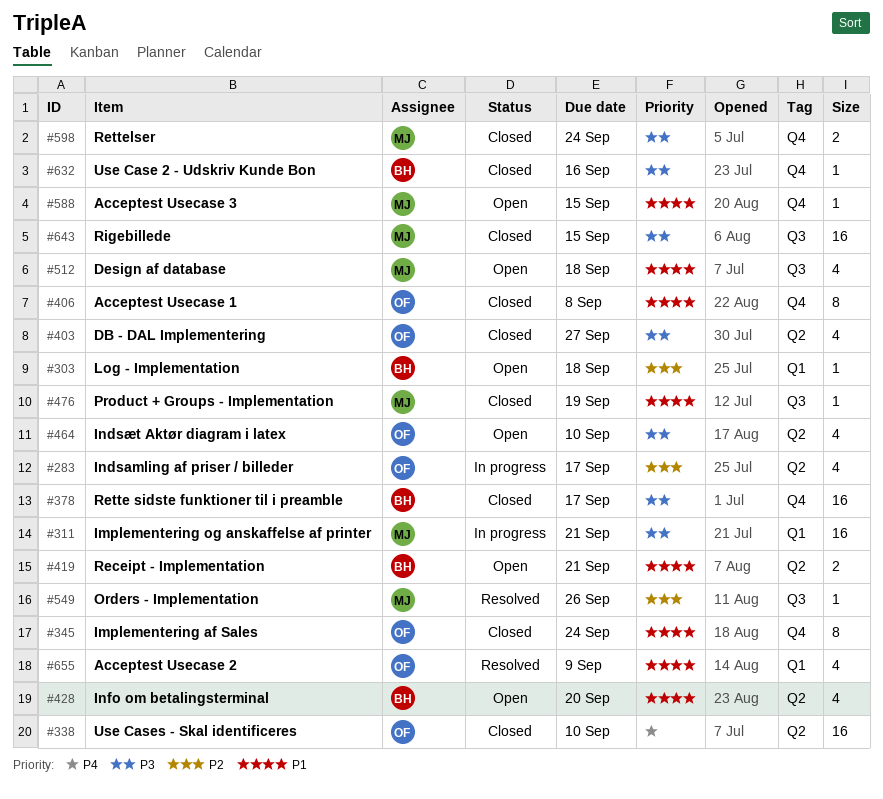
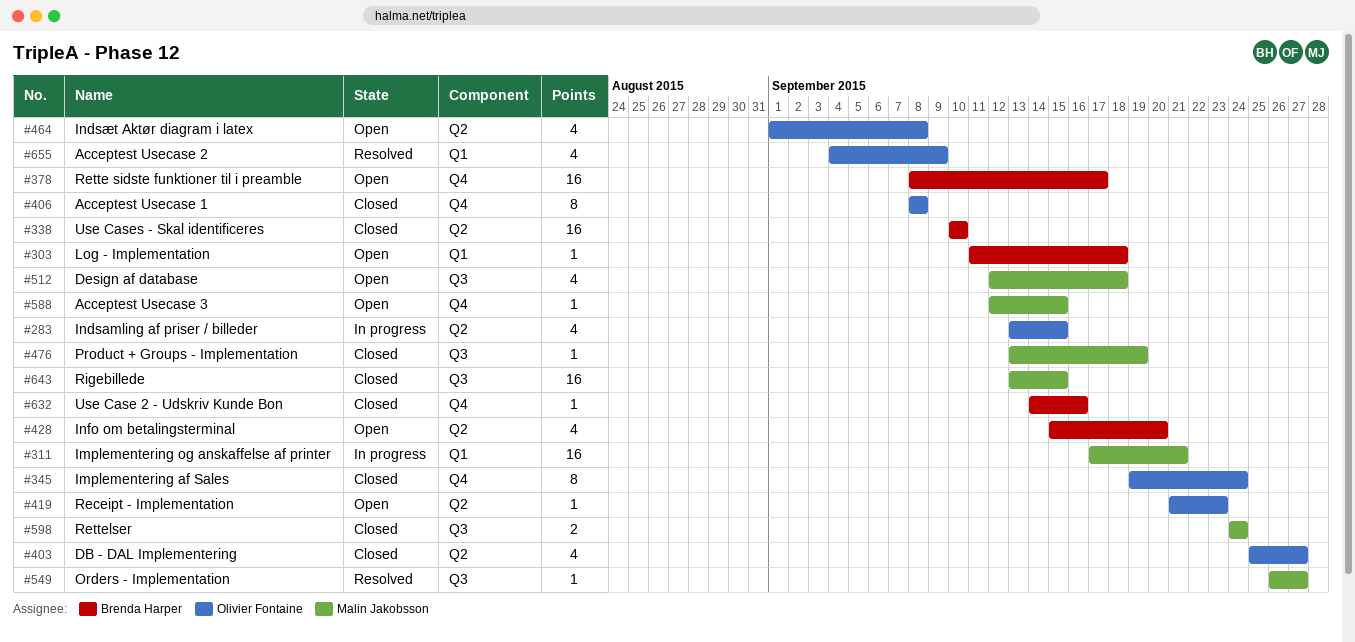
#283, due: Sep 17 -> Sep 15
#338, owner: Olivier Fontaine -> Brenda Harper
#378, status: Closed -> Open
#419, owner: Brenda Harper -> Olivier Fontaine
#419, estimate: 2 -> 1
#419, due: Sep 21 -> Sep 23
#464, due: Sep 10 -> Sep 8
#549, due: Sep 26 -> Sep 27
#598, label: Q4 -> Q3

